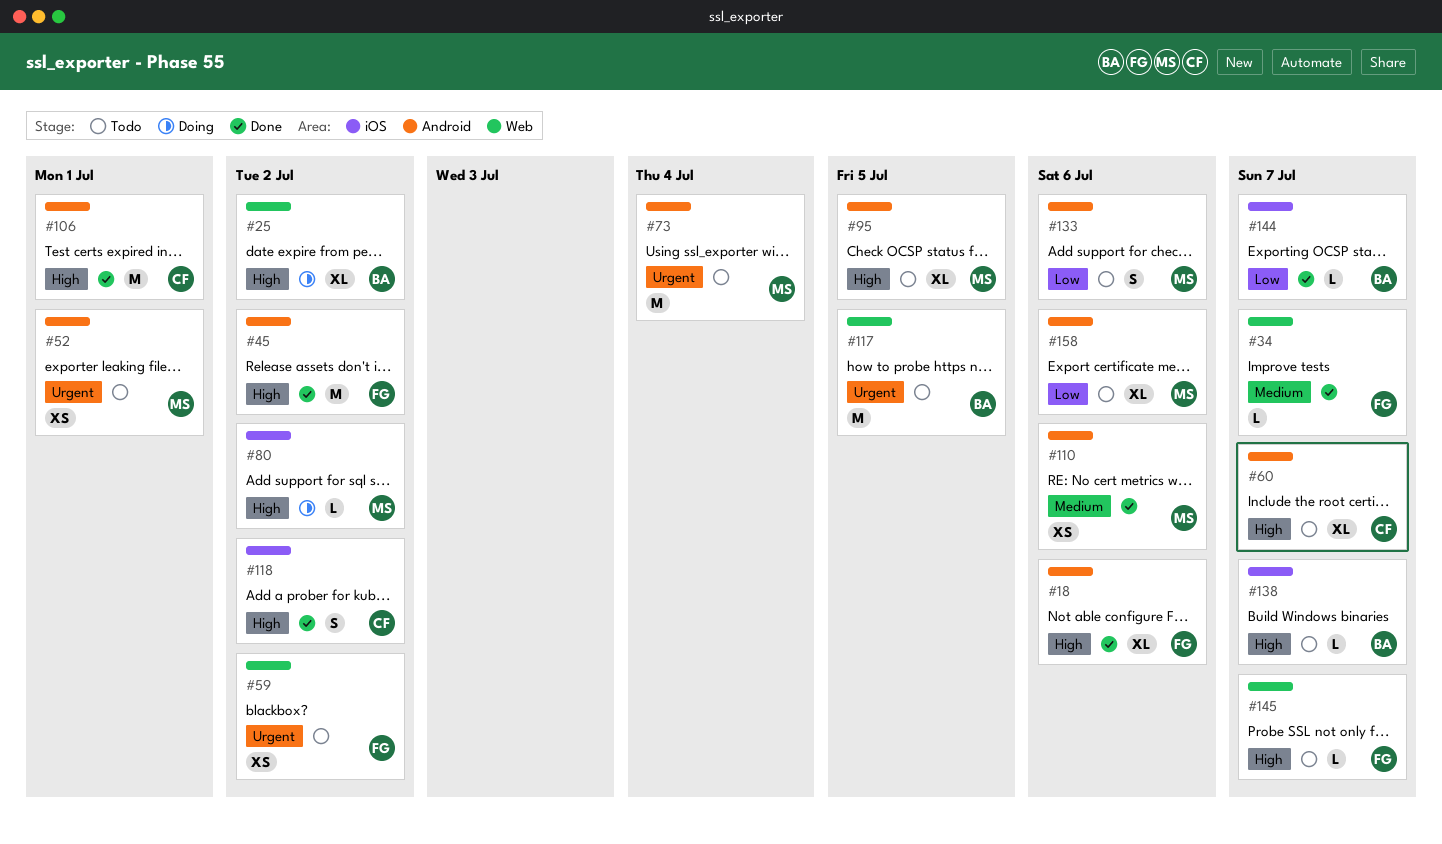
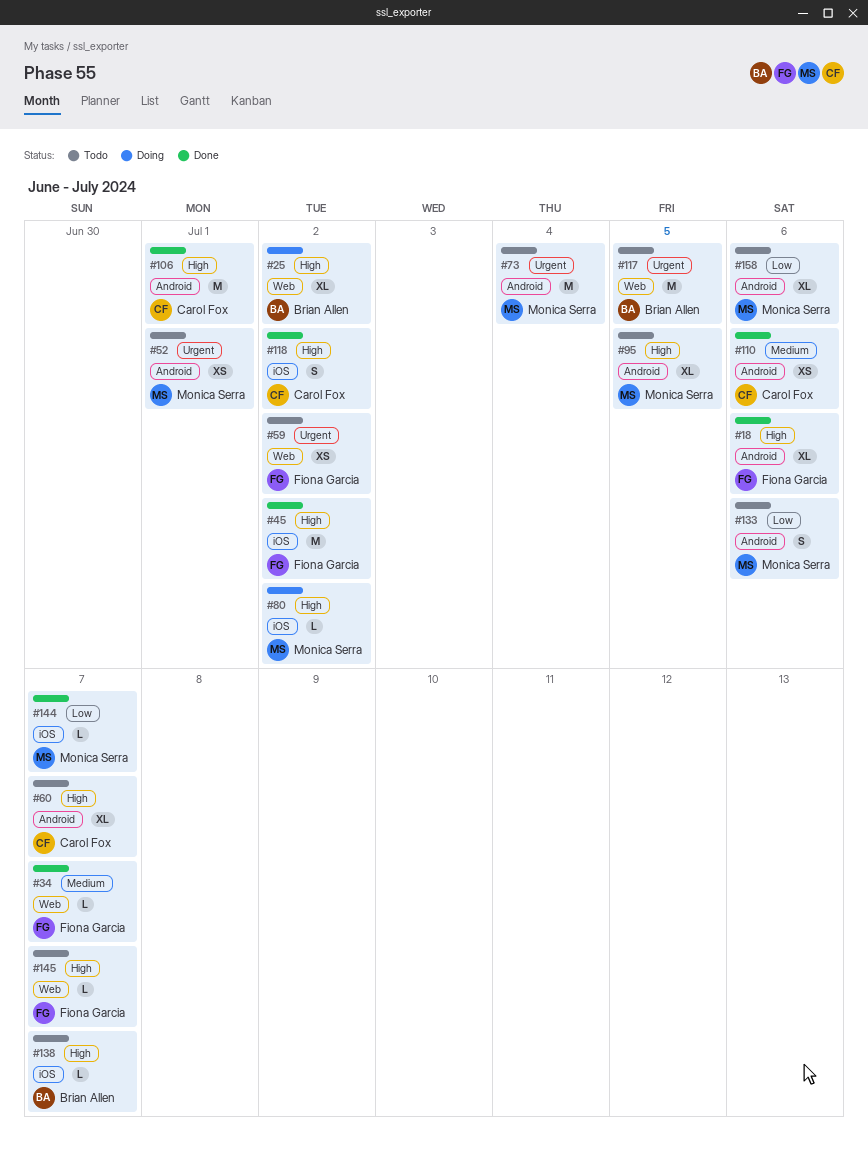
#45, label: Android -> iOS
#110, owner: Monica Serra -> Carol Fox
#144, owner: Brian Allen -> Monica Serra

